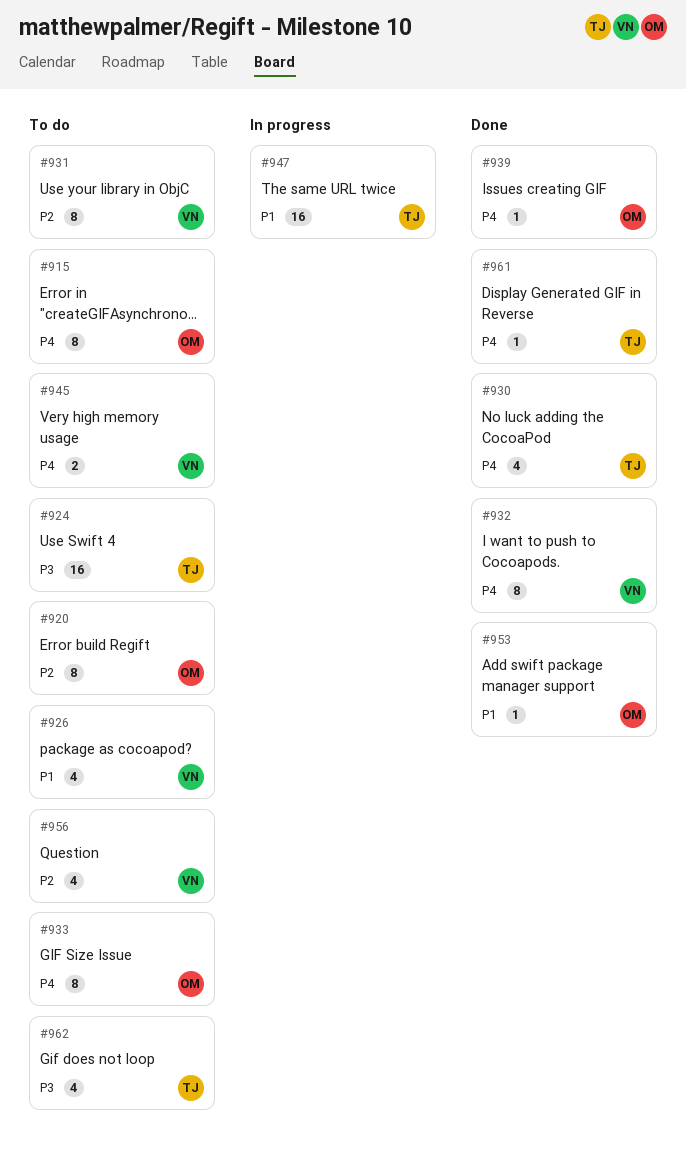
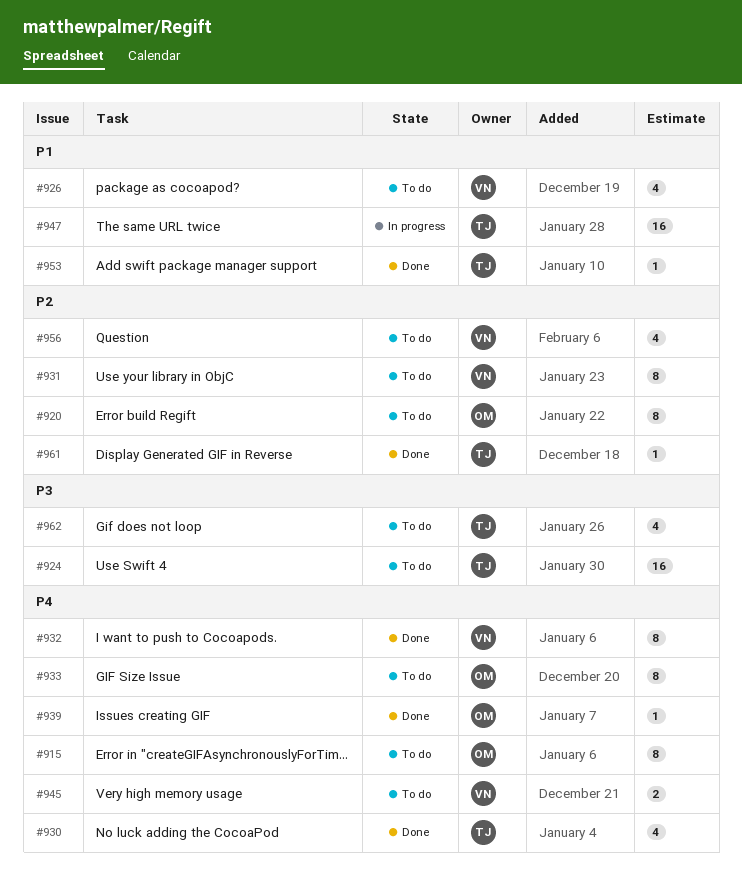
#953, owner: OM -> TJ
#961, priority: P4 -> P2

